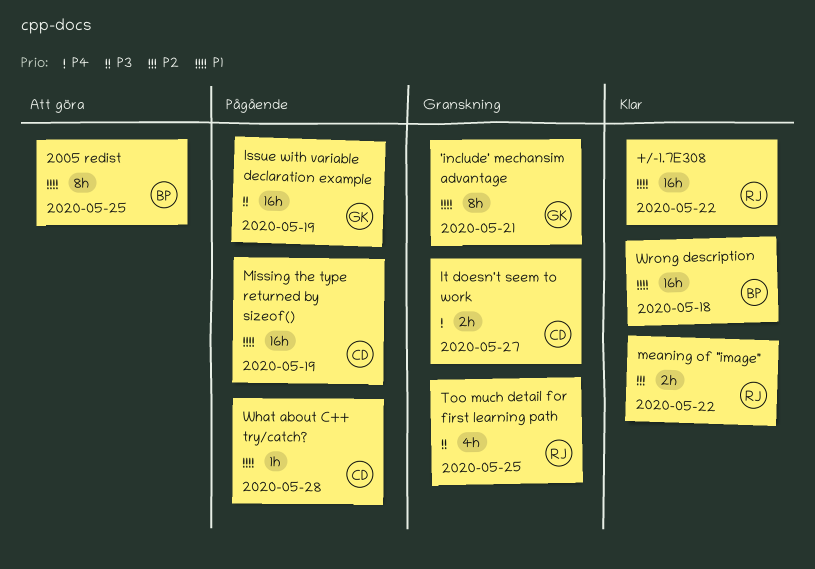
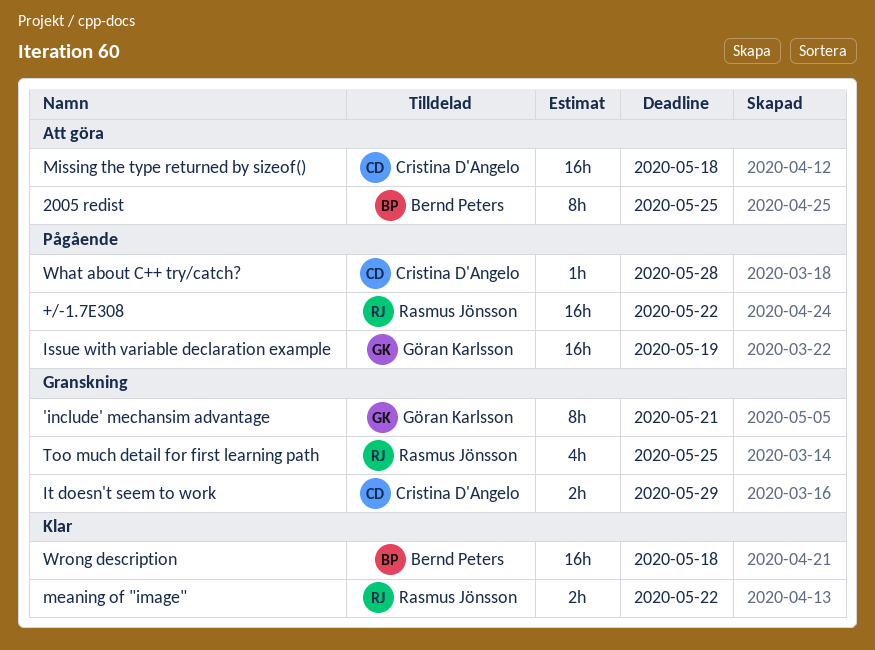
+/-1.7E308, status: Klar -> Pågående
It doesn't seem to work, due: May 27 -> May 29
Missing the type returned by sizeof(), status: Pågående -> Att göra
Missing the type returned by sizeof(), due: May 19 -> May 18

